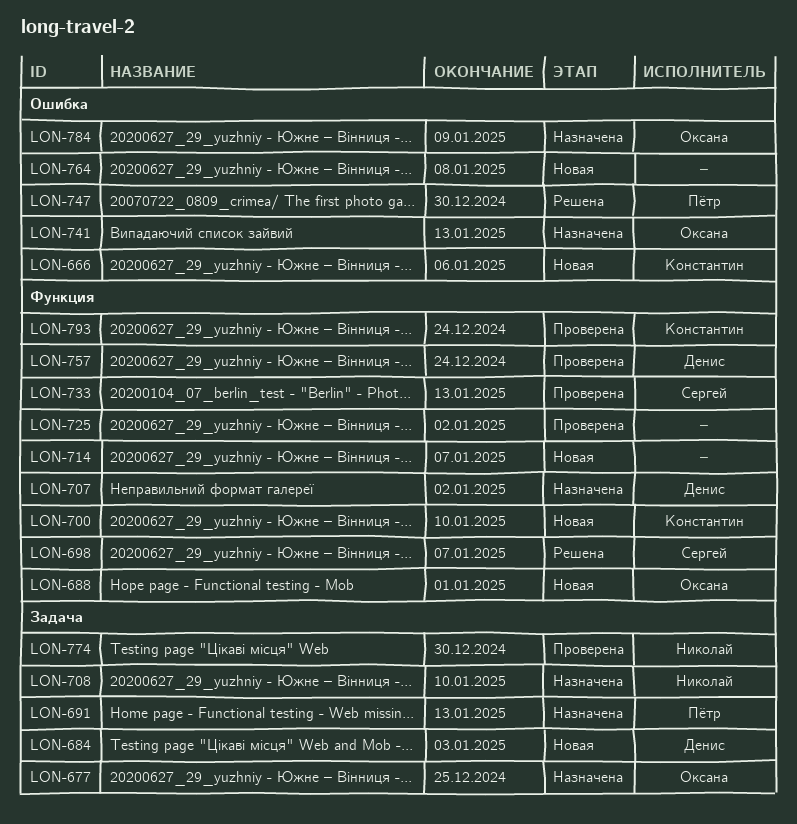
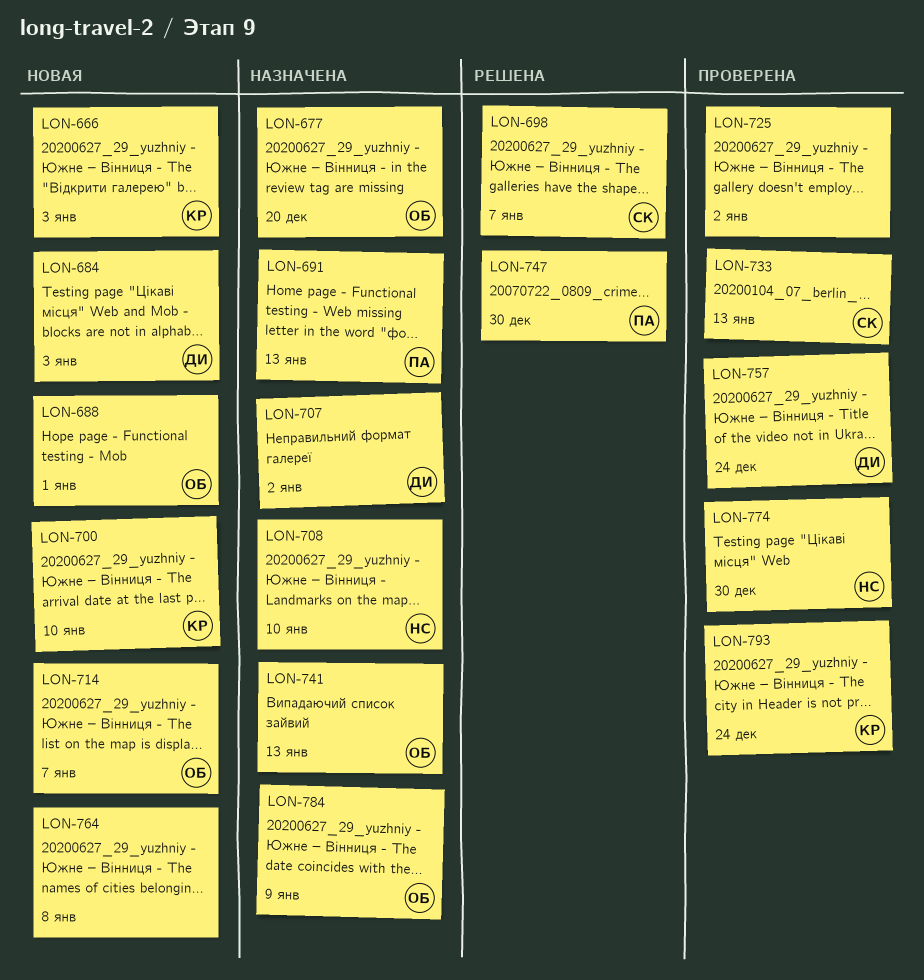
LON-666, due: Jan 6 -> Jan 3
LON-677, due: Dec 25 -> Dec 20
LON-714, owner: none -> Оксана

